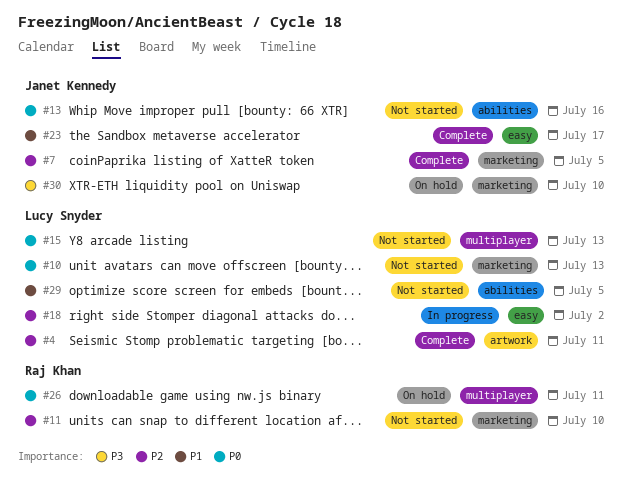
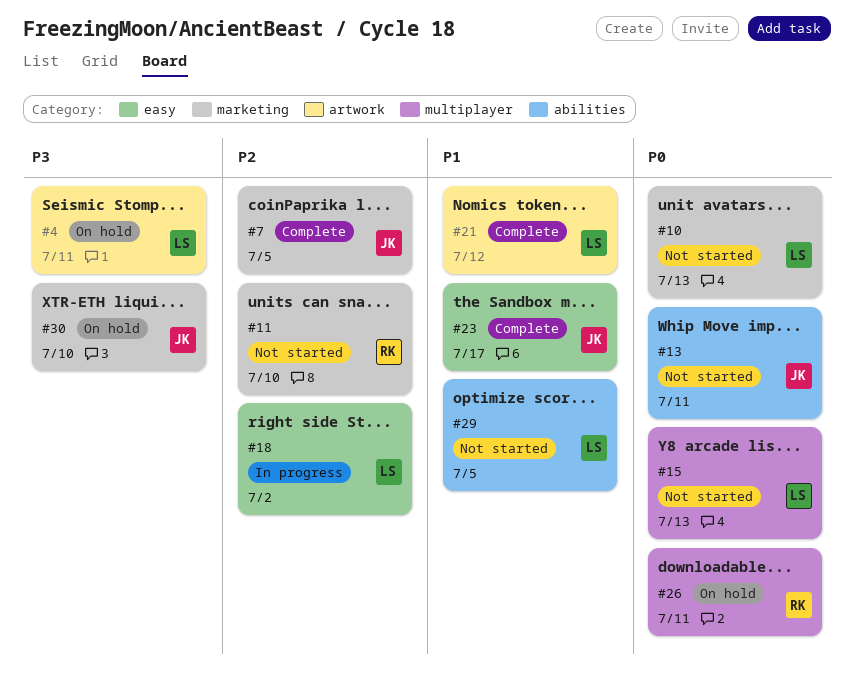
#4, status: Complete -> On hold
#4, priority: P2 -> P3
#13, due: Jul 16 -> Jul 11
#21: none -> present

